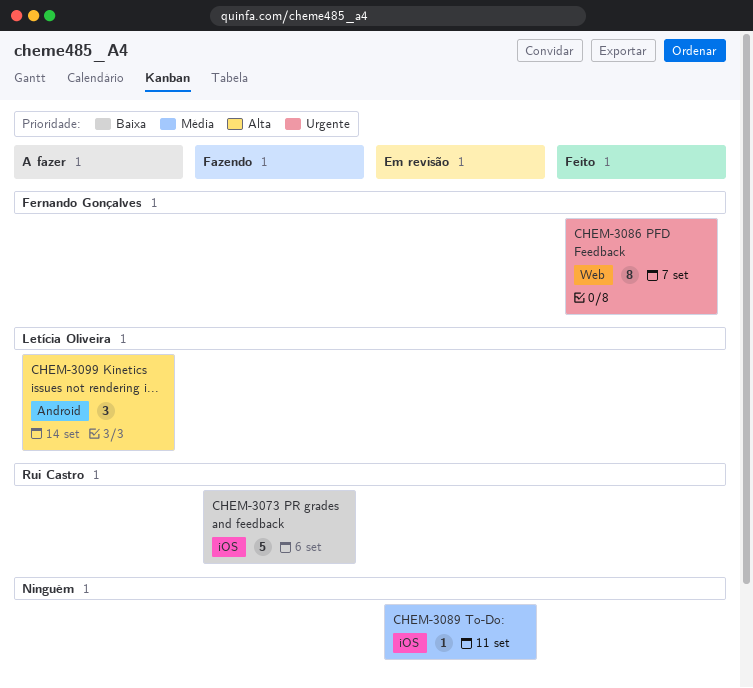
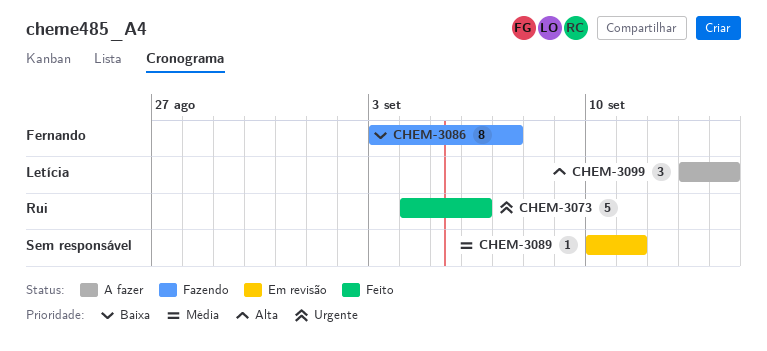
CHEM-3073, status: Fazendo -> Feito
CHEM-3073, priority: Baixa -> Urgente
CHEM-3086, status: Feito -> Fazendo
CHEM-3086, priority: Urgente -> Baixa

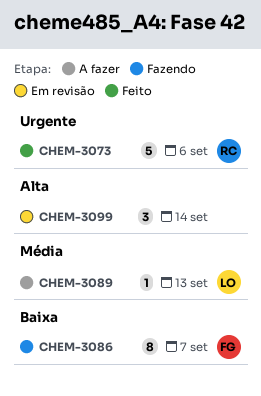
CHEM-3089, status: Em revisão -> A fazer
CHEM-3089, owner: none -> Letícia
CHEM-3089, due: Sep 11 -> Sep 13
CHEM-3099, status: A fazer -> Em revisão
CHEM-3099, owner: Letícia -> none

